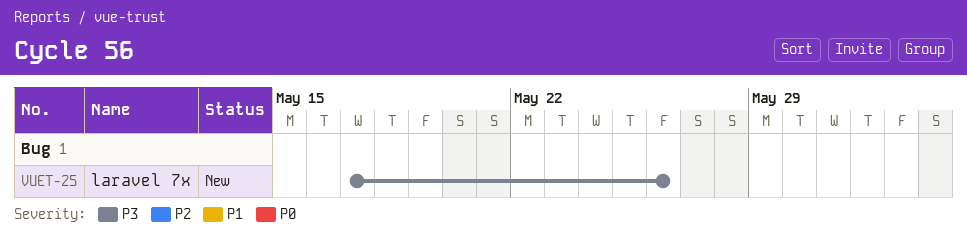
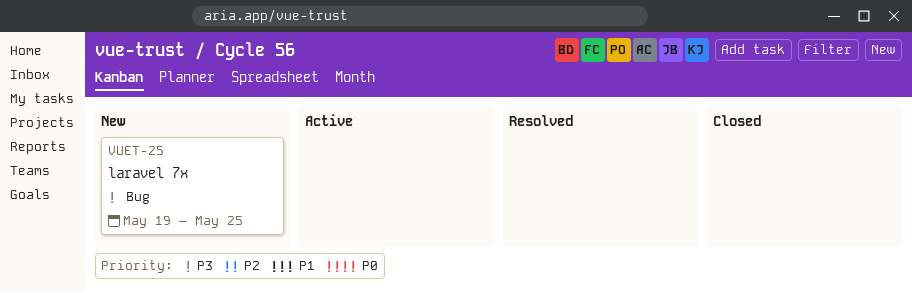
VUET-25, start: May 17 -> May 19
VUET-25, due: May 26 -> May 25

